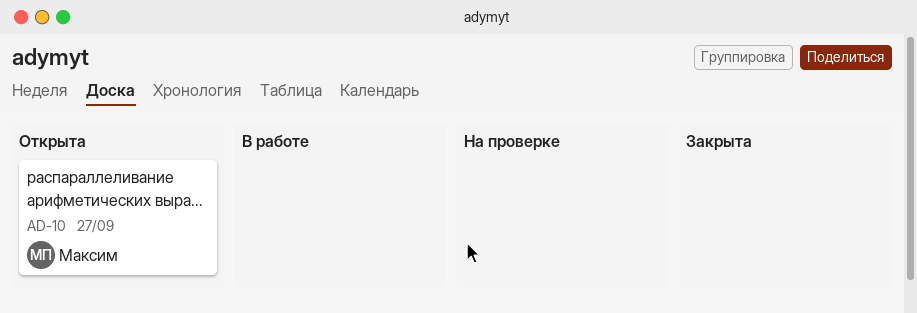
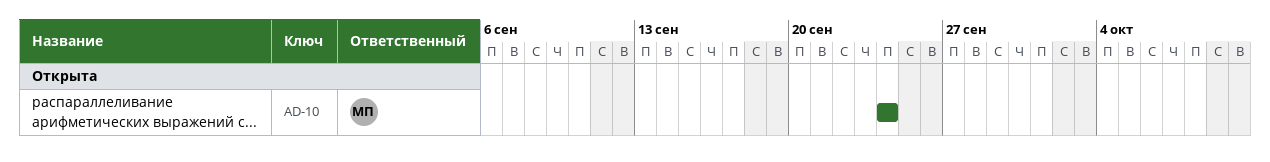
AD-10, due: Sep 27 -> Sep 24

